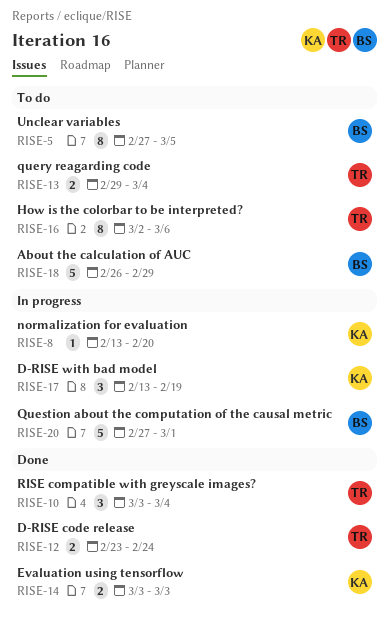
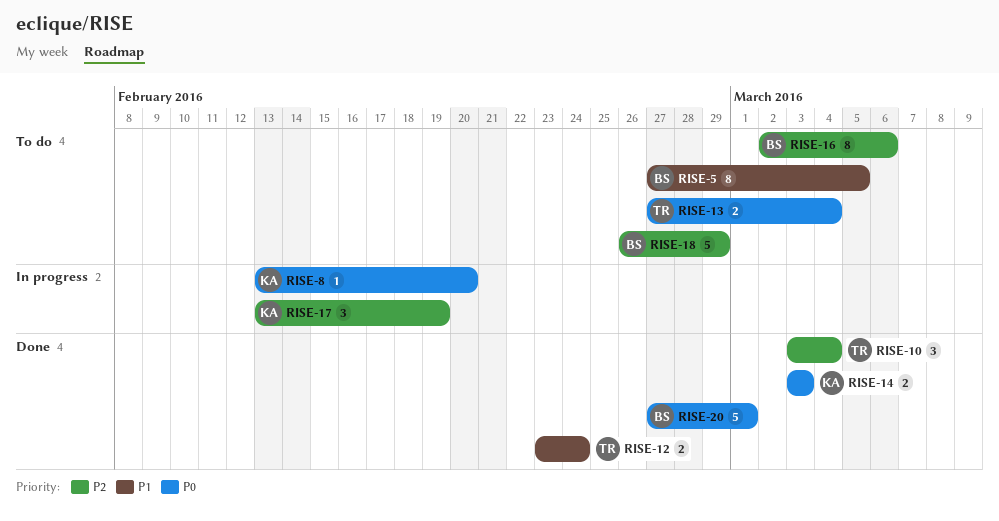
RISE-13, start: Feb 29 -> Feb 27
RISE-16, owner: TR -> BS
RISE-20, status: In progress -> Done

